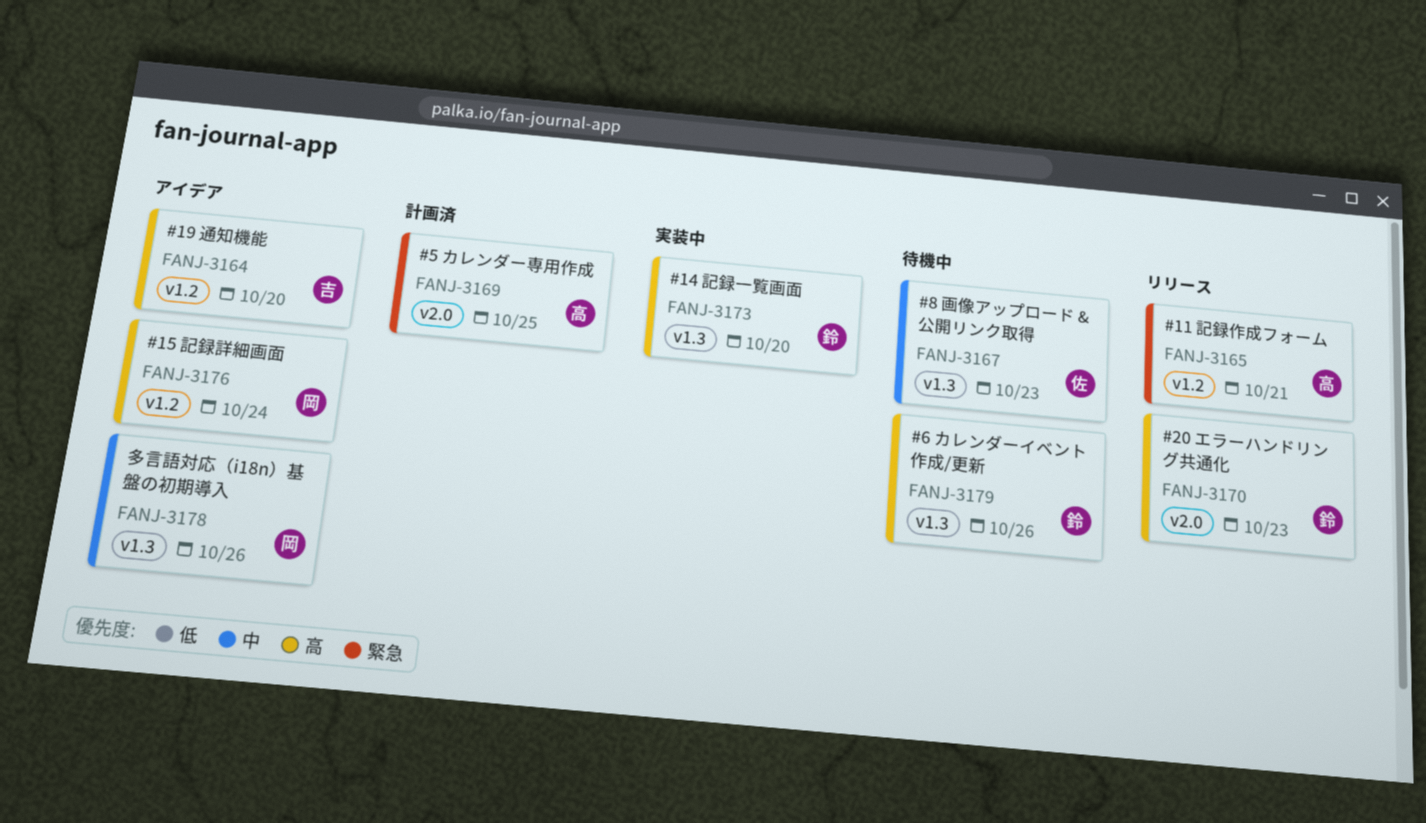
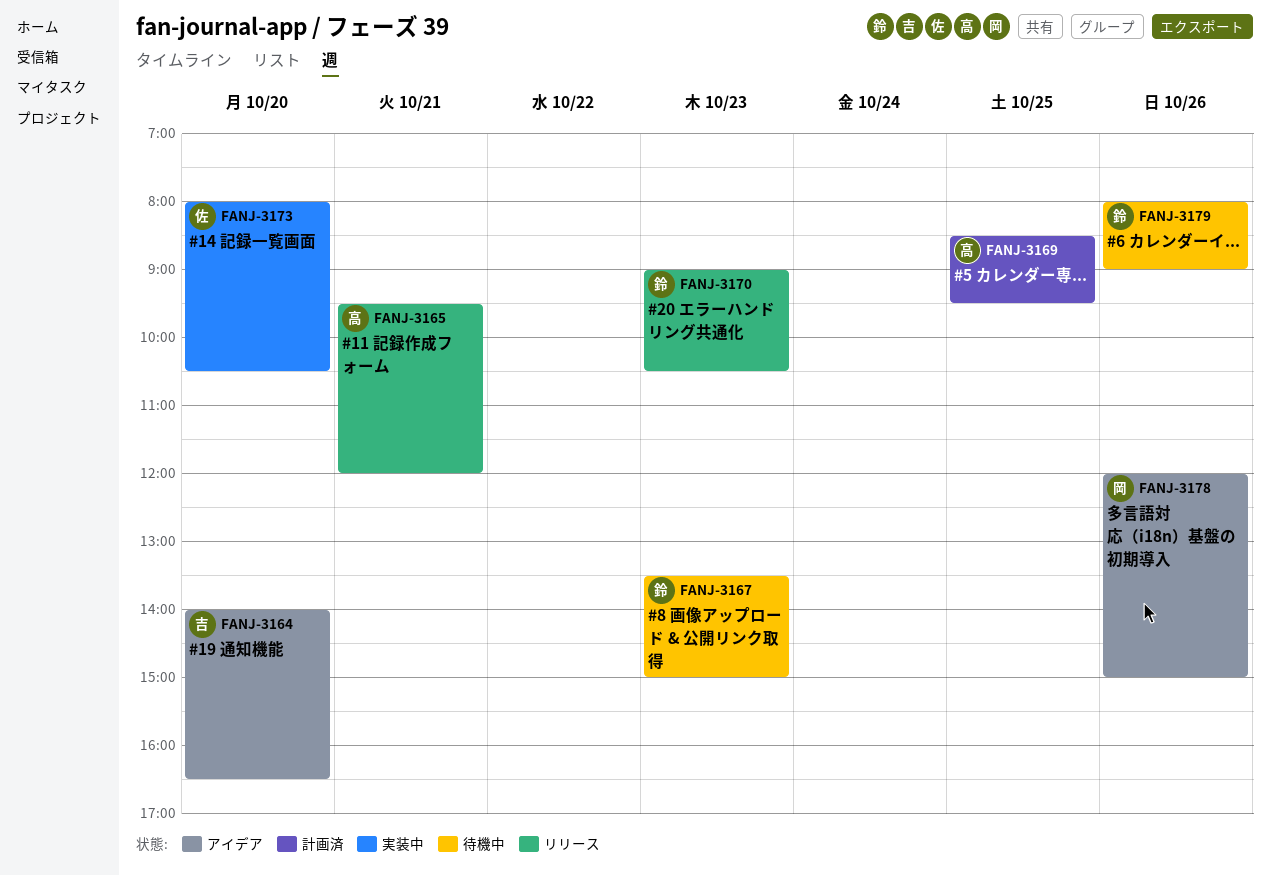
FANJ-3167, owner: 佐 -> 鈴
FANJ-3173, owner: 鈴 -> 佐
FANJ-3176: present -> none

